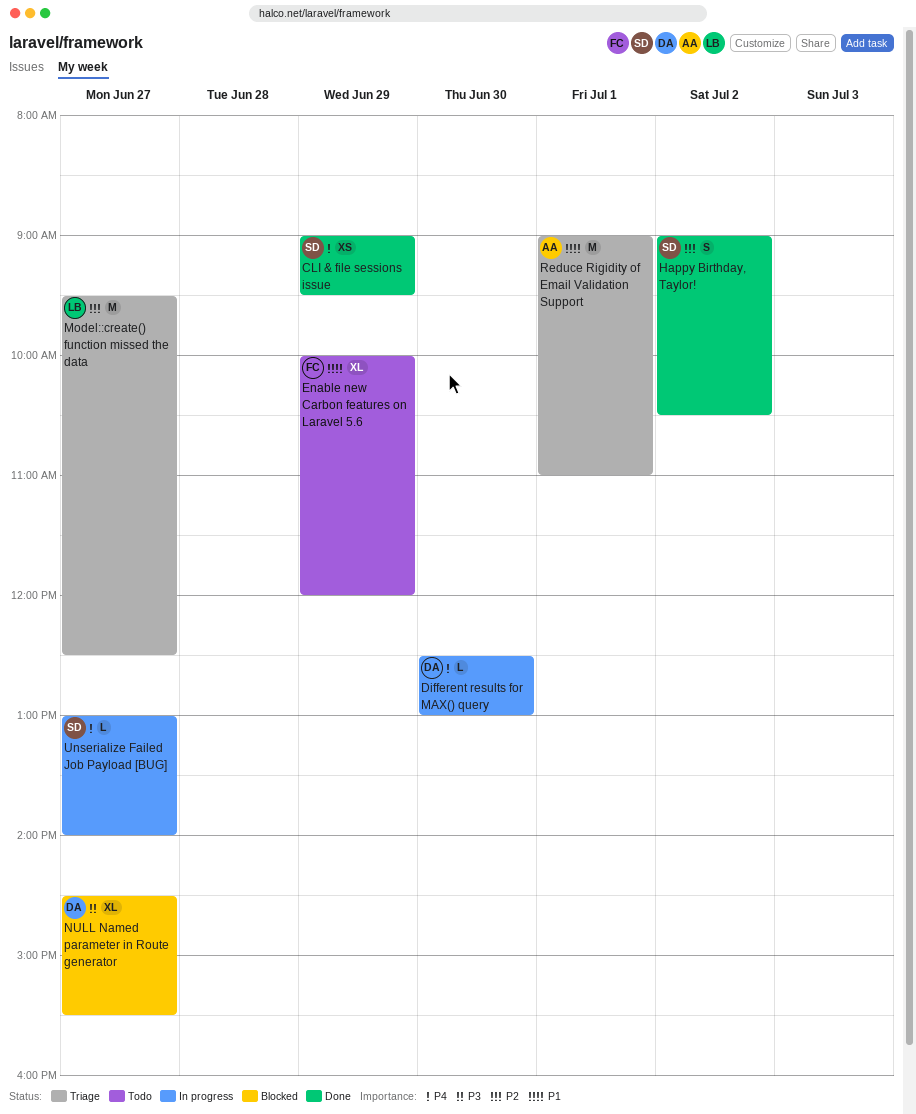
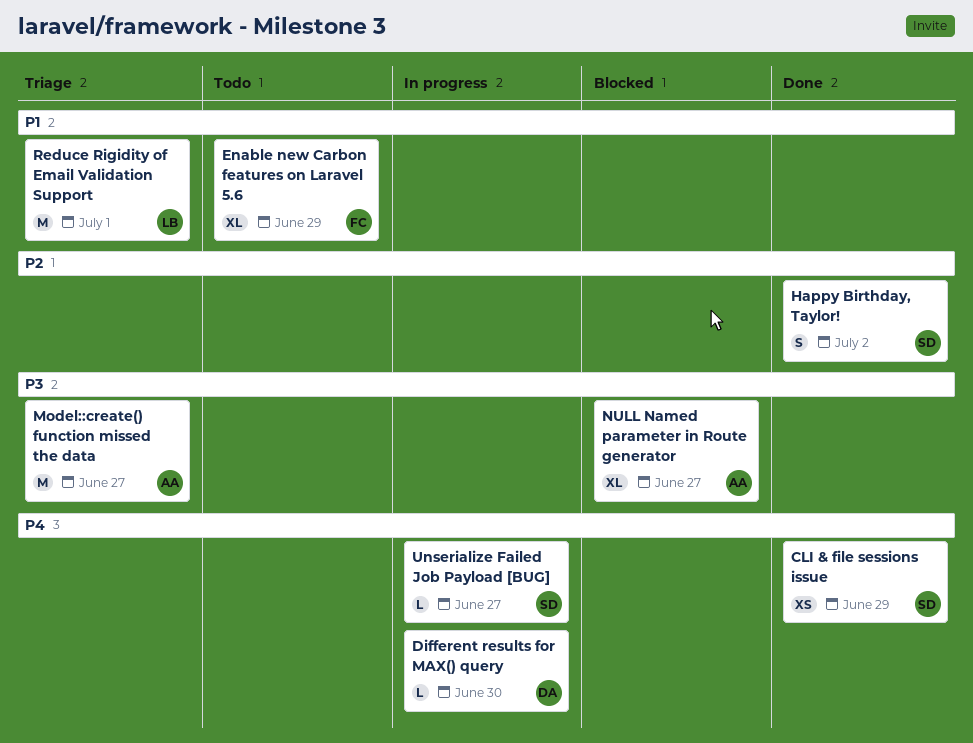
Model::create() function missed the data, owner: LB -> AA
Model::create() function missed the data, priority: P2 -> P3
NULL Named parameter in Route generator, owner: DA -> AA
Reduce Rigidity of Email Validation Support, owner: AA -> LB

